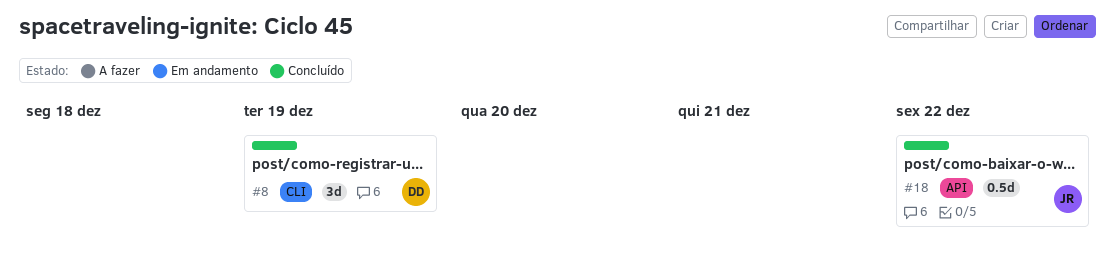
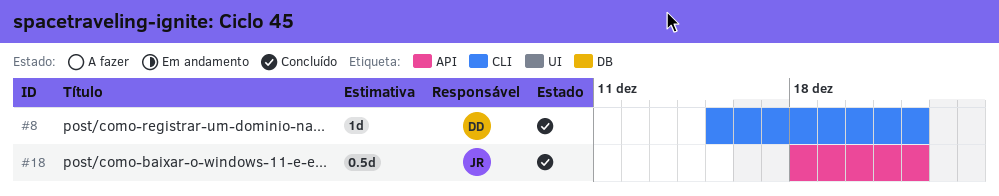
#8, estimate: 3d -> 1d
#8, due: Dec 19 -> Dec 22

